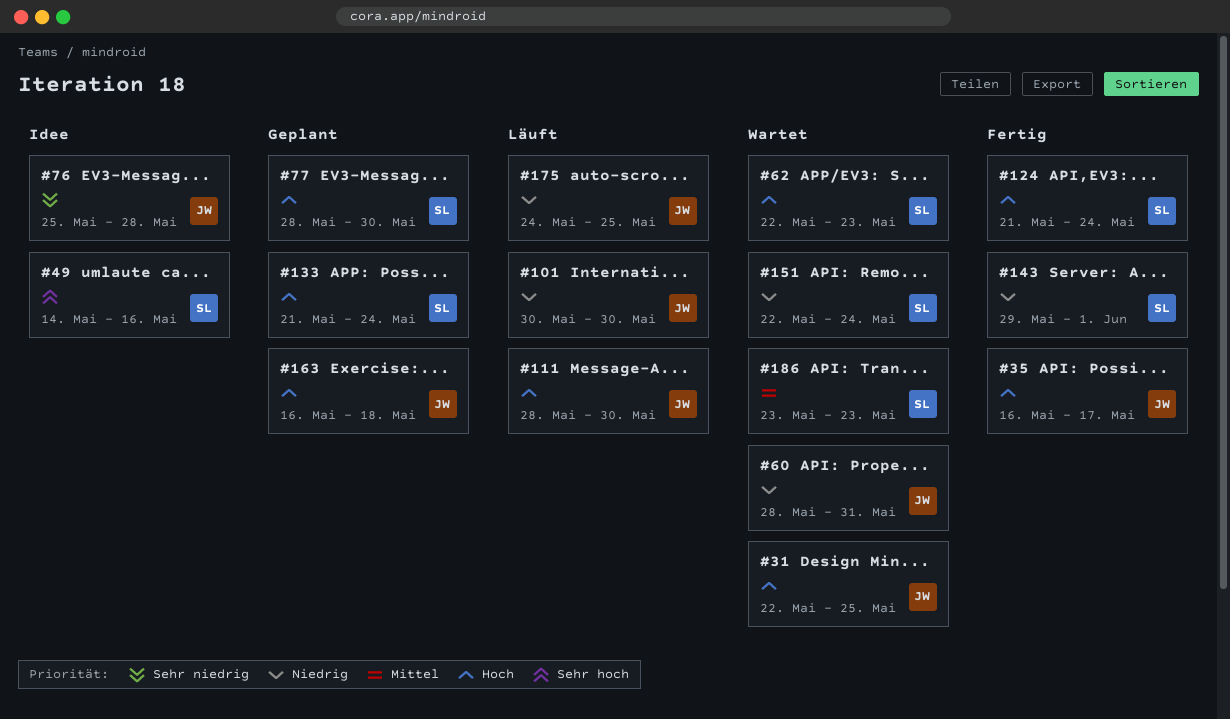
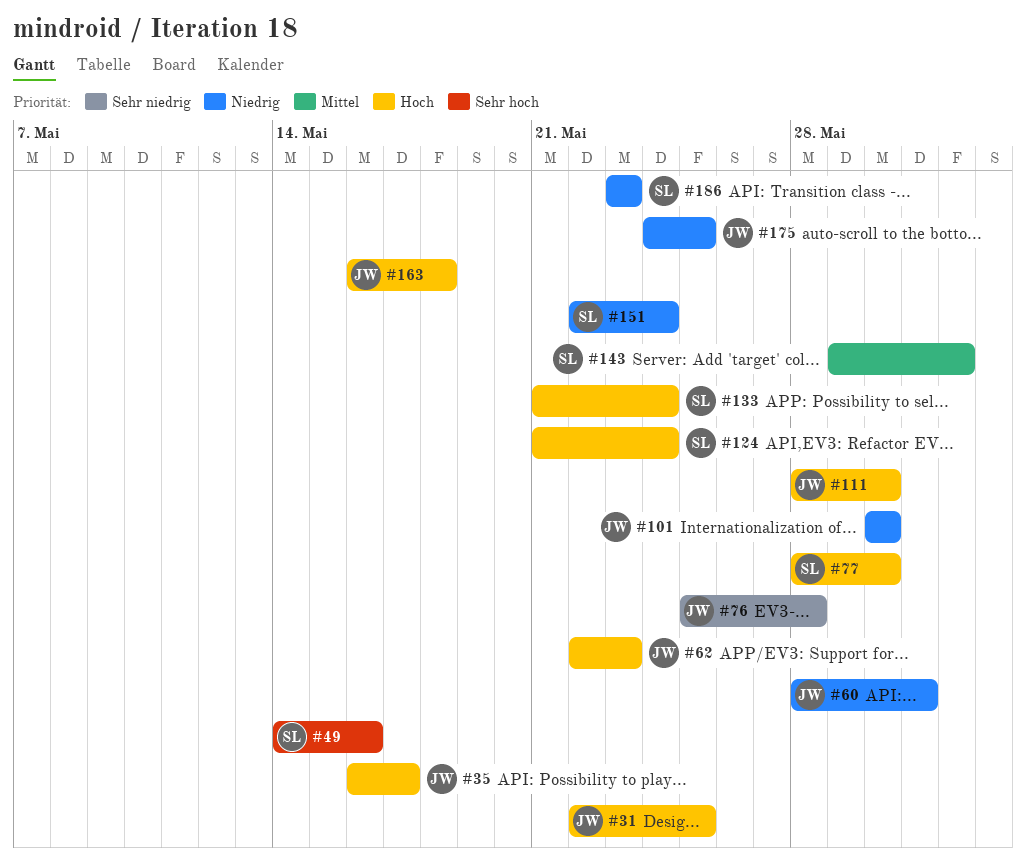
#62, owner: SL -> JW
#143, priority: Niedrig -> Mittel
#186, priority: Mittel -> Niedrig

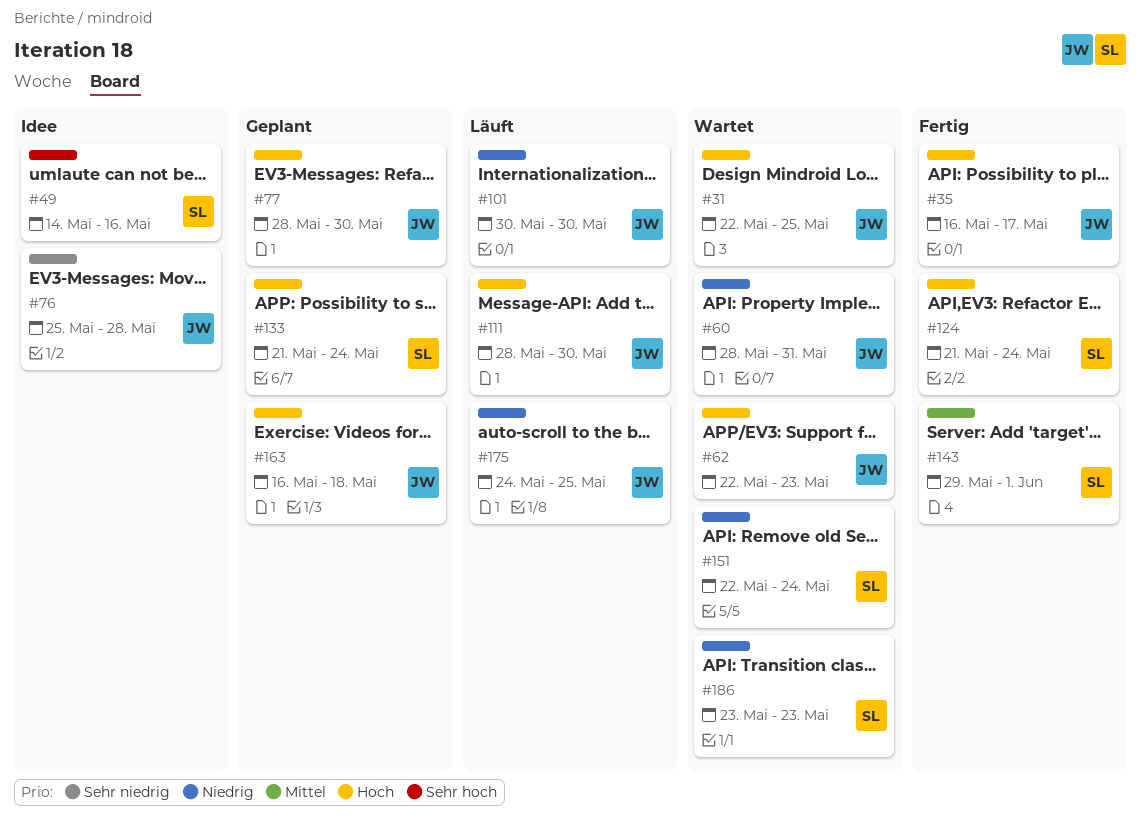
#77, owner: SL -> JW

